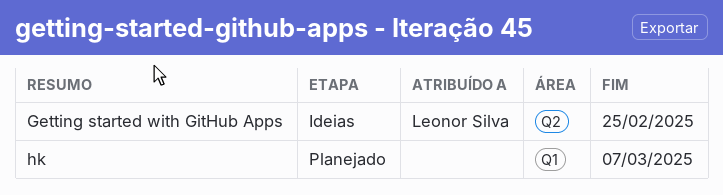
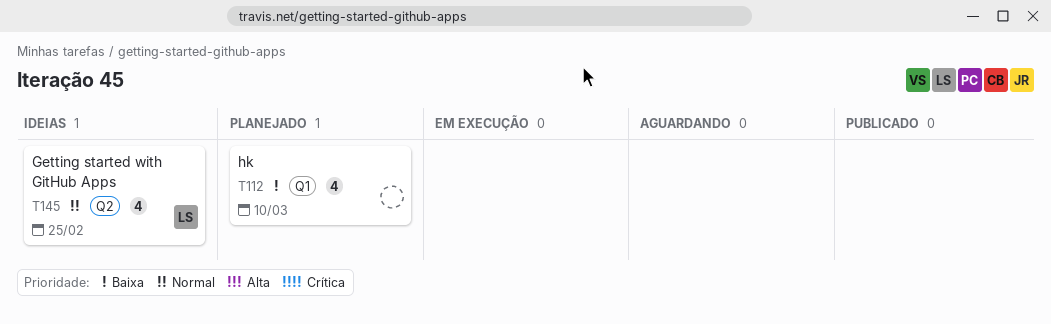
hk, due: Mar 7 -> Mar 10

